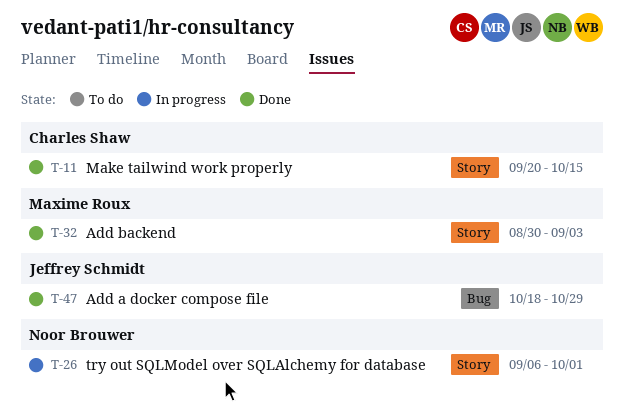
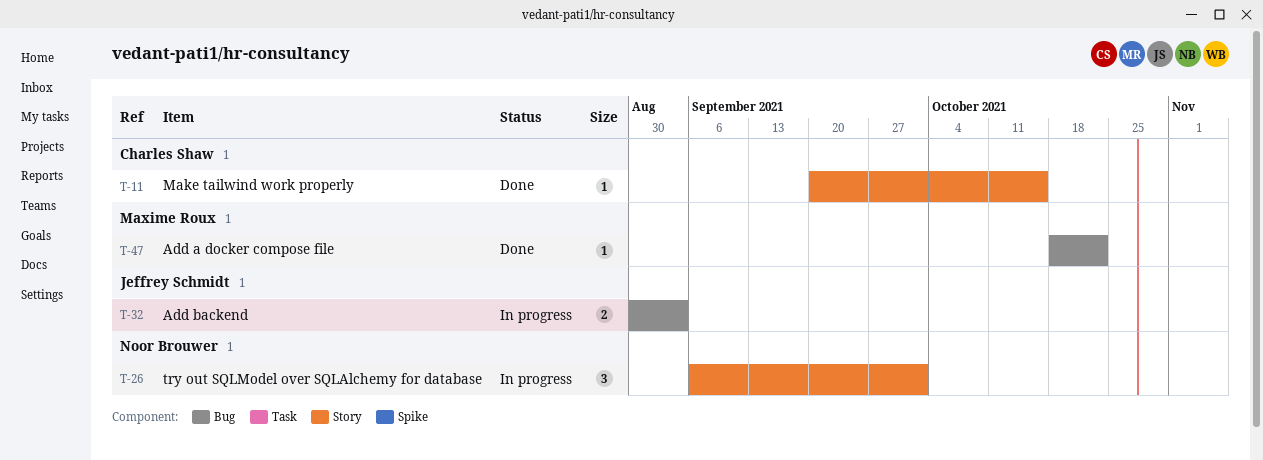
T-32, status: Done -> In progress
T-32, owner: Maxime Roux -> Jeffrey Schmidt
T-32, label: Story -> Bug
T-47, owner: Jeffrey Schmidt -> Maxime Roux
T-47, due: Oct 29 -> Oct 22

